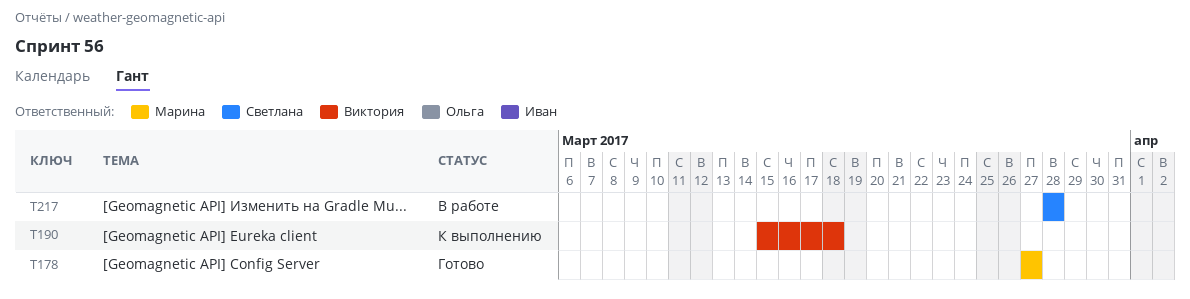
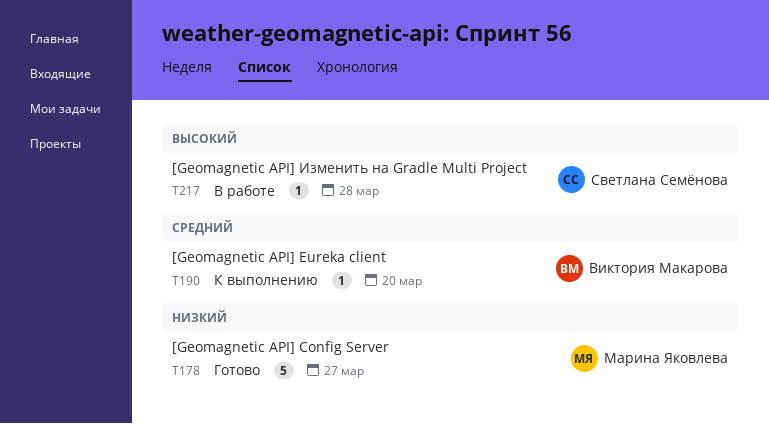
T190, due: Mar 18 -> Mar 20

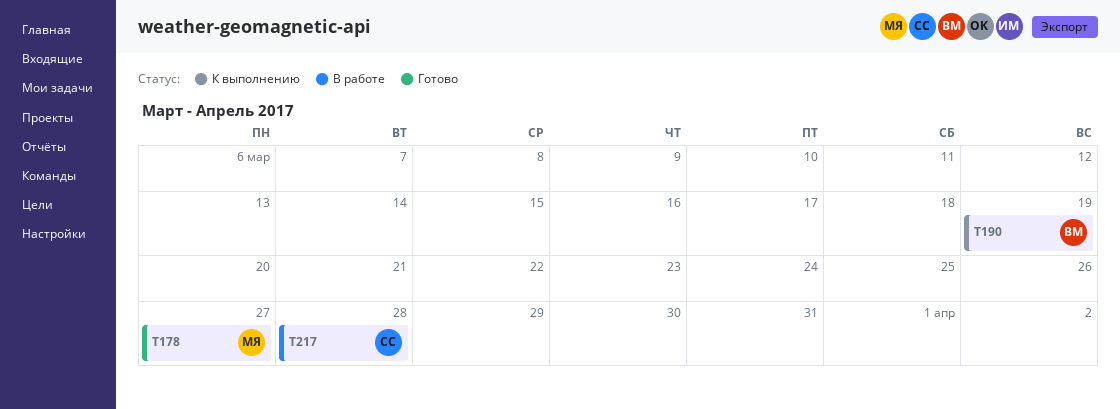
T190, due: Mar 20 -> Mar 19

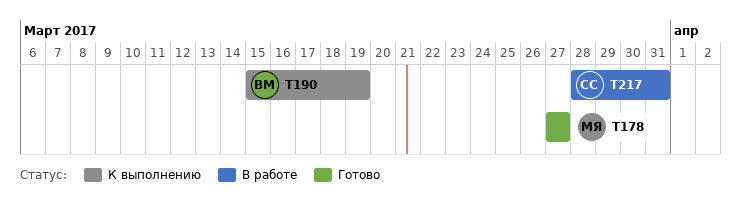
T217, due: Mar 28 -> Mar 31

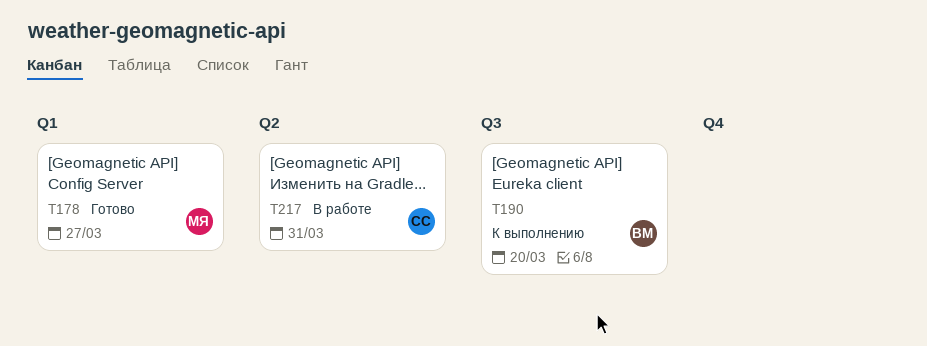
T190, due: Mar 19 -> Mar 20

